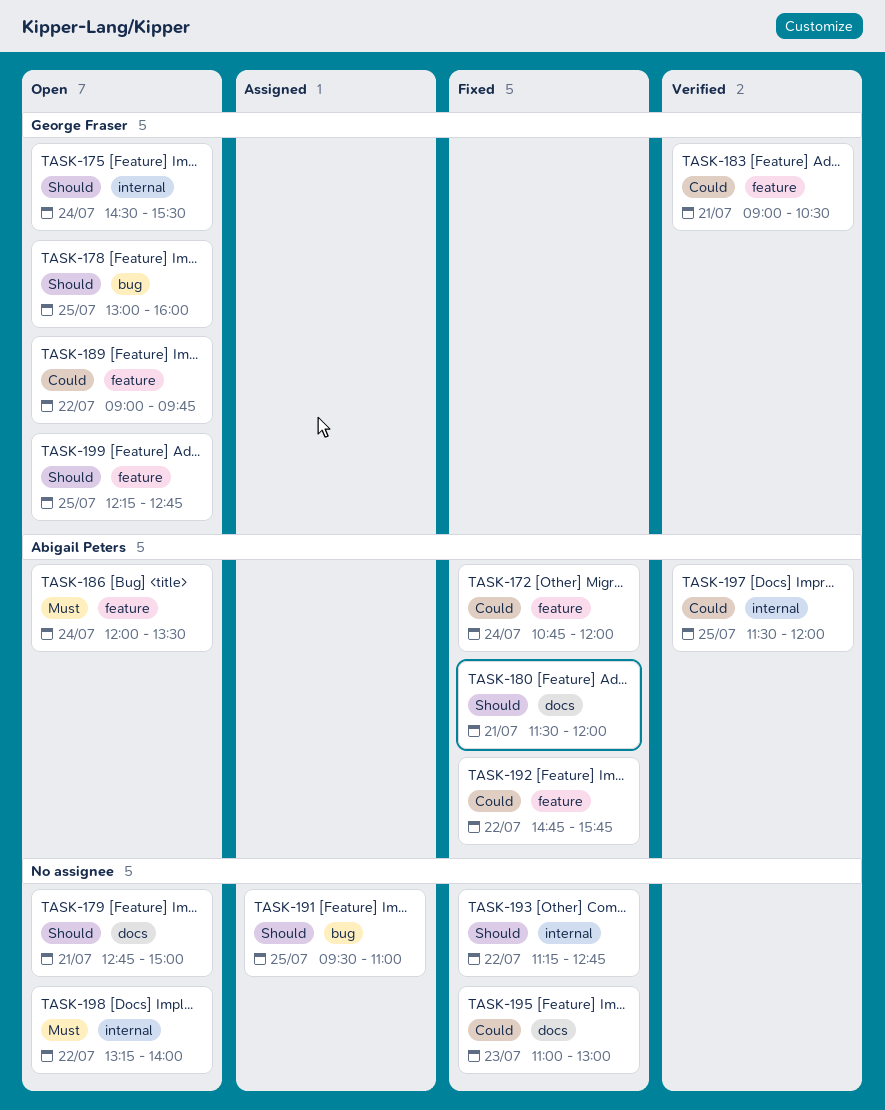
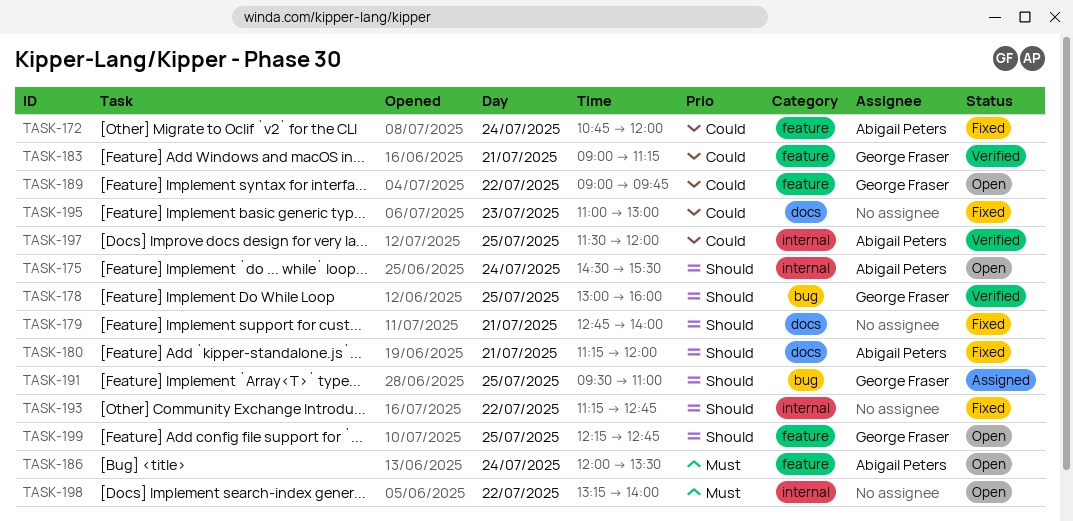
TASK-175, owner: George Fraser -> Abigail Peters
TASK-178, status: Open -> Verified
TASK-179, status: Open -> Fixed
TASK-179, ends: 15:00 -> 14:00
TASK-180, begins: 11:30 -> 11:15
TASK-183, ends: 10:30 -> 11:15
TASK-191, owner: none -> George Fraser
TASK-192: present -> none

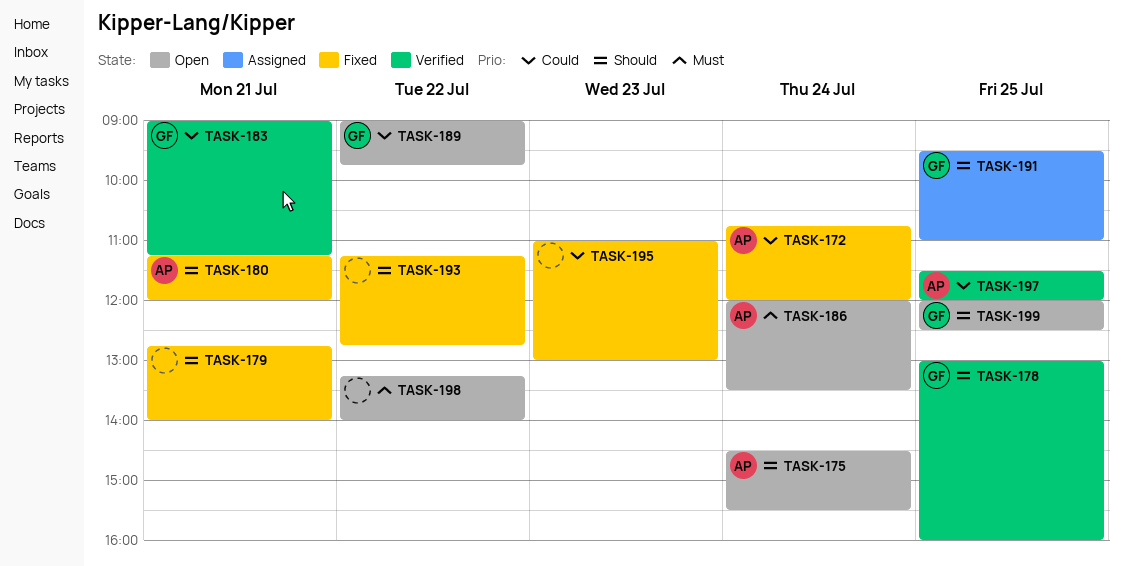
TASK-199, begins: 12:15 -> 12:00
TASK-199, ends: 12:45 -> 12:30

